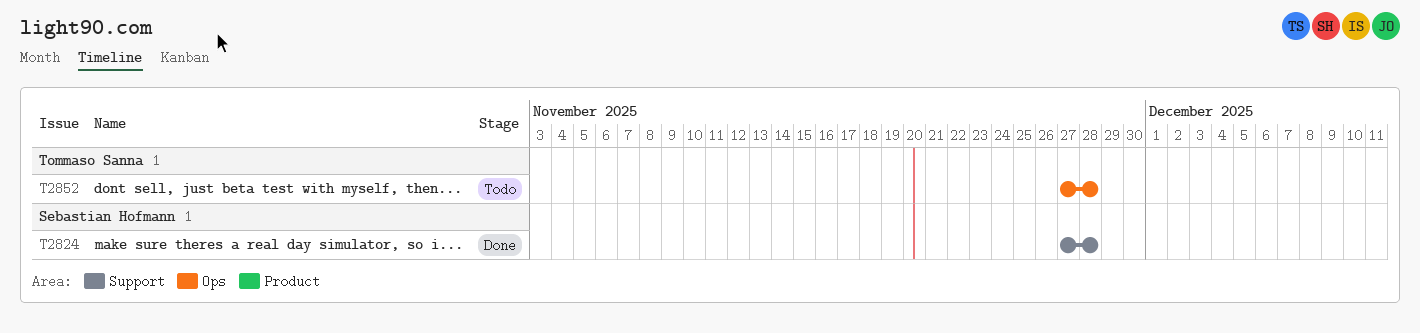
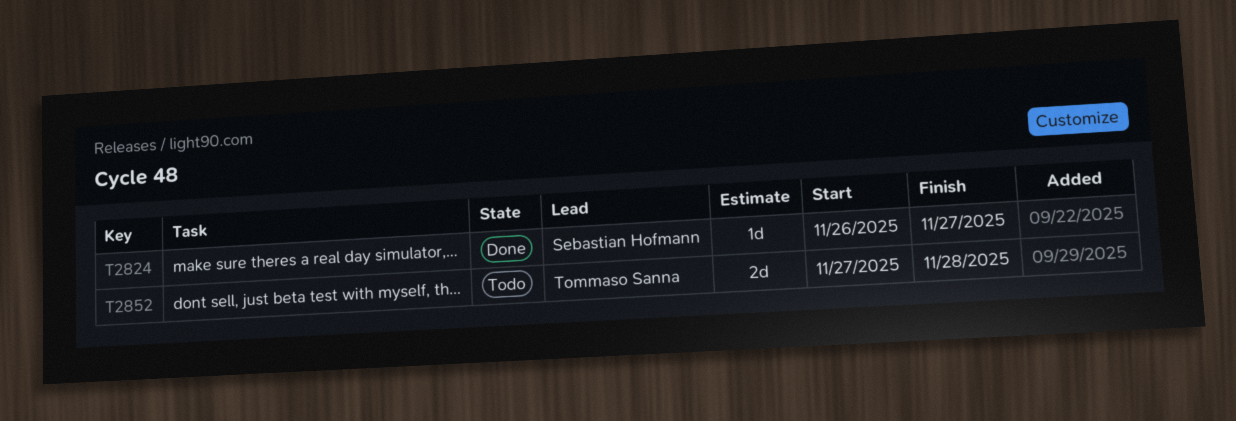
T2824, start: Nov 27 -> Nov 26
T2824, due: Nov 28 -> Nov 27

